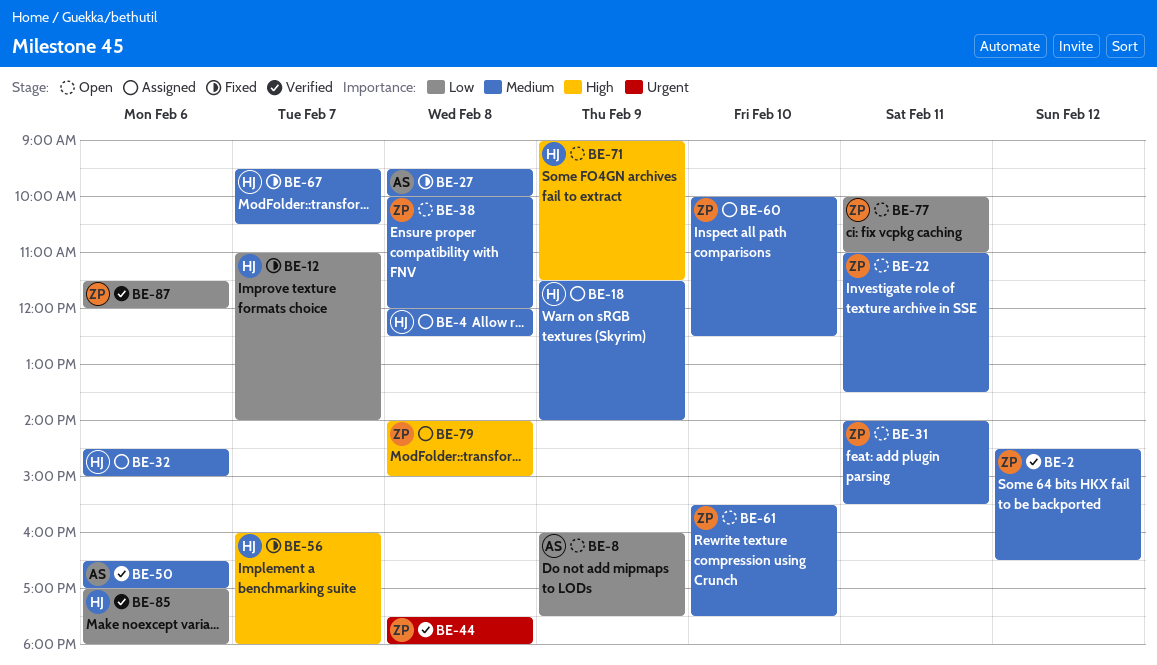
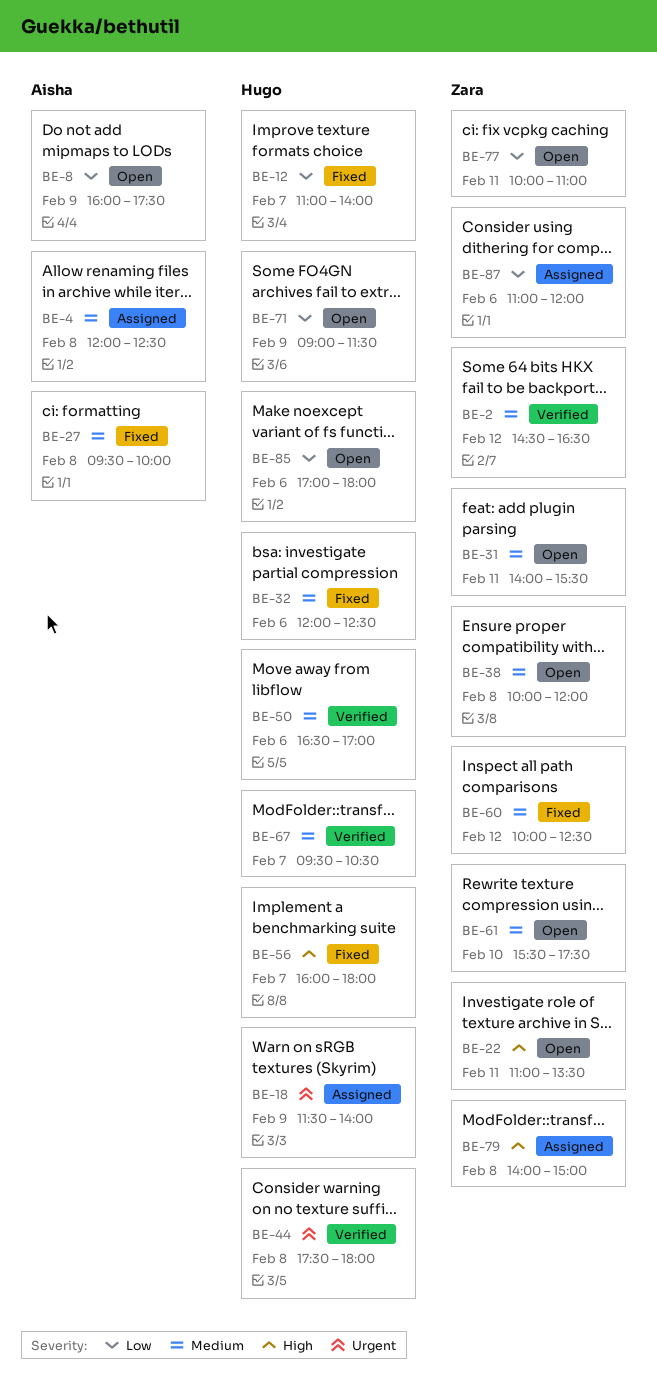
BE-4, owner: Hugo -> Aisha
BE-18, priority: Medium -> Urgent
BE-22, priority: Medium -> High
BE-32, status: Assigned -> Fixed
BE-32, begins: 14:30 -> 12:00
BE-32, ends: 15:00 -> 12:30
BE-44, owner: Zara -> Hugo
BE-50, owner: Aisha -> Hugo
BE-60, status: Assigned -> Fixed
BE-60, day: Feb 10 -> Feb 12
BE-67, status: Fixed -> Verified
BE-71, priority: High -> Low
BE-85, status: Verified -> Open
BE-87, status: Verified -> Assigned
BE-87, begins: 11:30 -> 11:00

